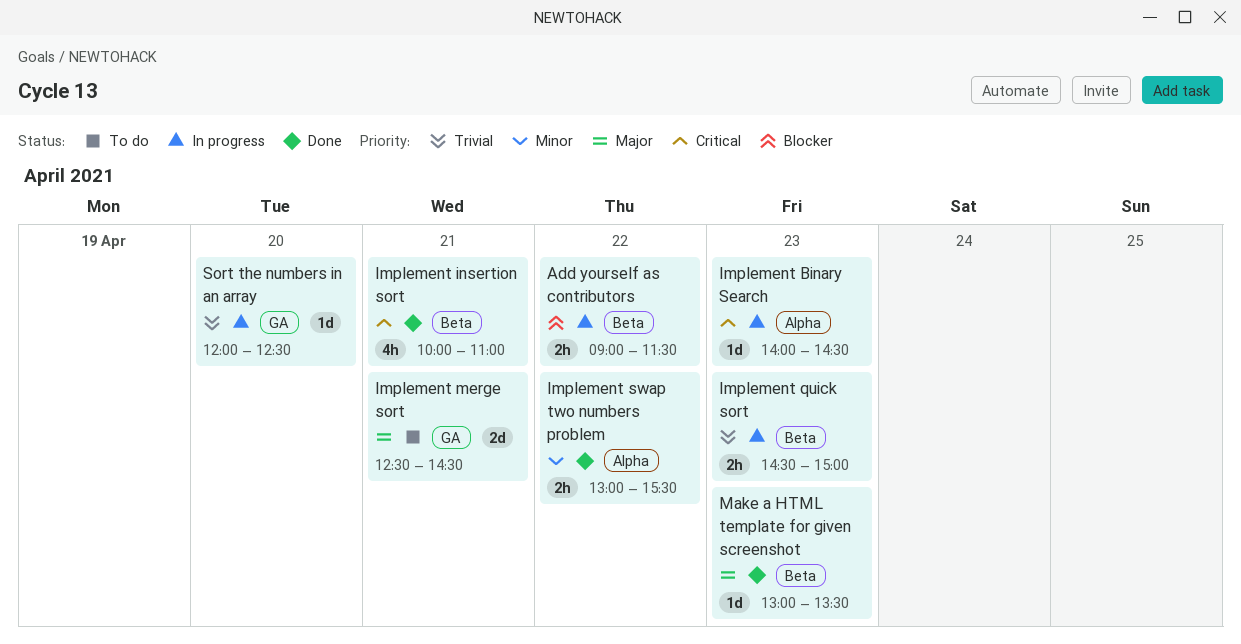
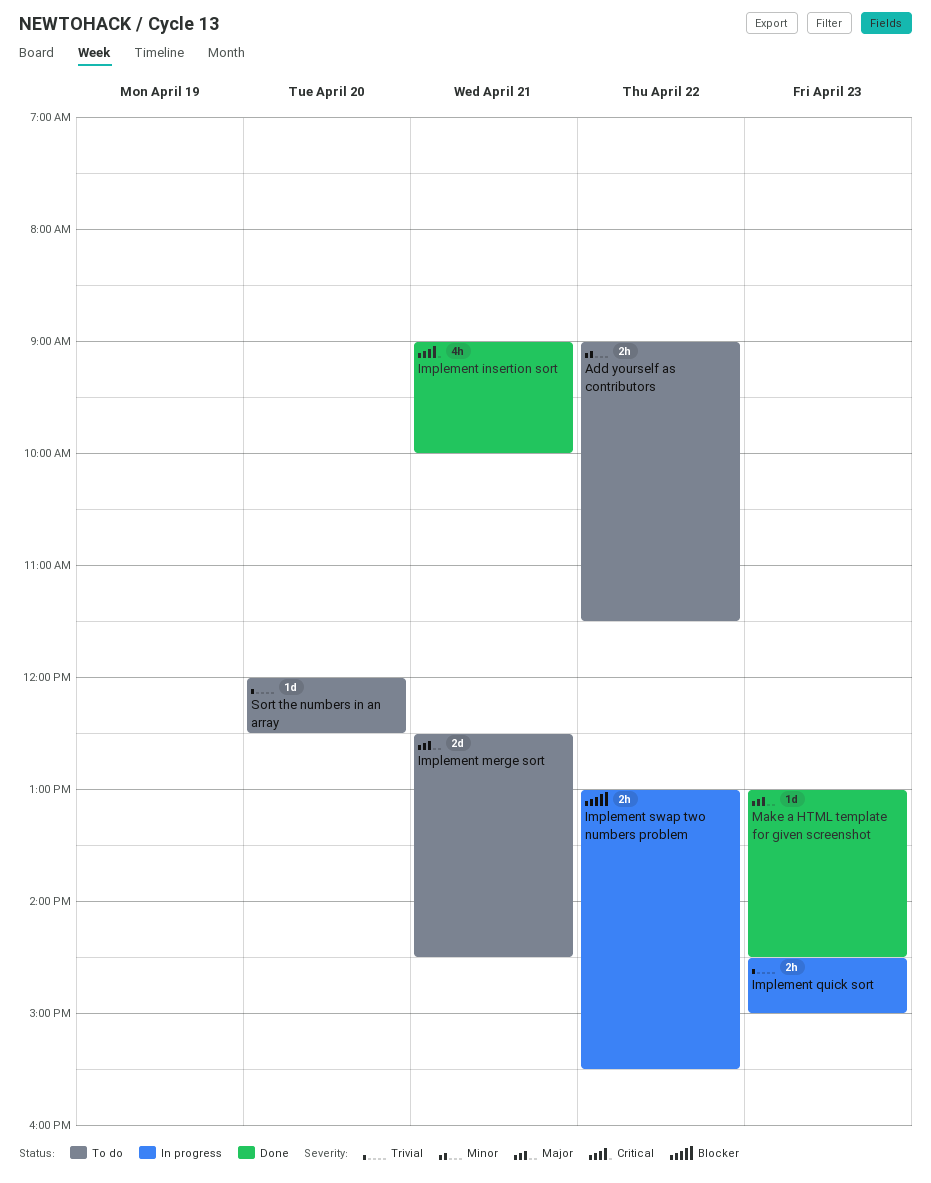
Add yourself as contributors, status: In progress -> To do
Add yourself as contributors, priority: Blocker -> Minor
Implement Binary Search: present -> none
Implement insertion sort, begins: 10:00 -> 09:00
Implement insertion sort, ends: 11:00 -> 10:00
Implement swap two numbers problem, status: Done -> In progress
Implement swap two numbers problem, priority: Minor -> Blocker
Make a HTML template for given screenshot, ends: 13:30 -> 14:30
Sort the numbers in an array, status: In progress -> To do

